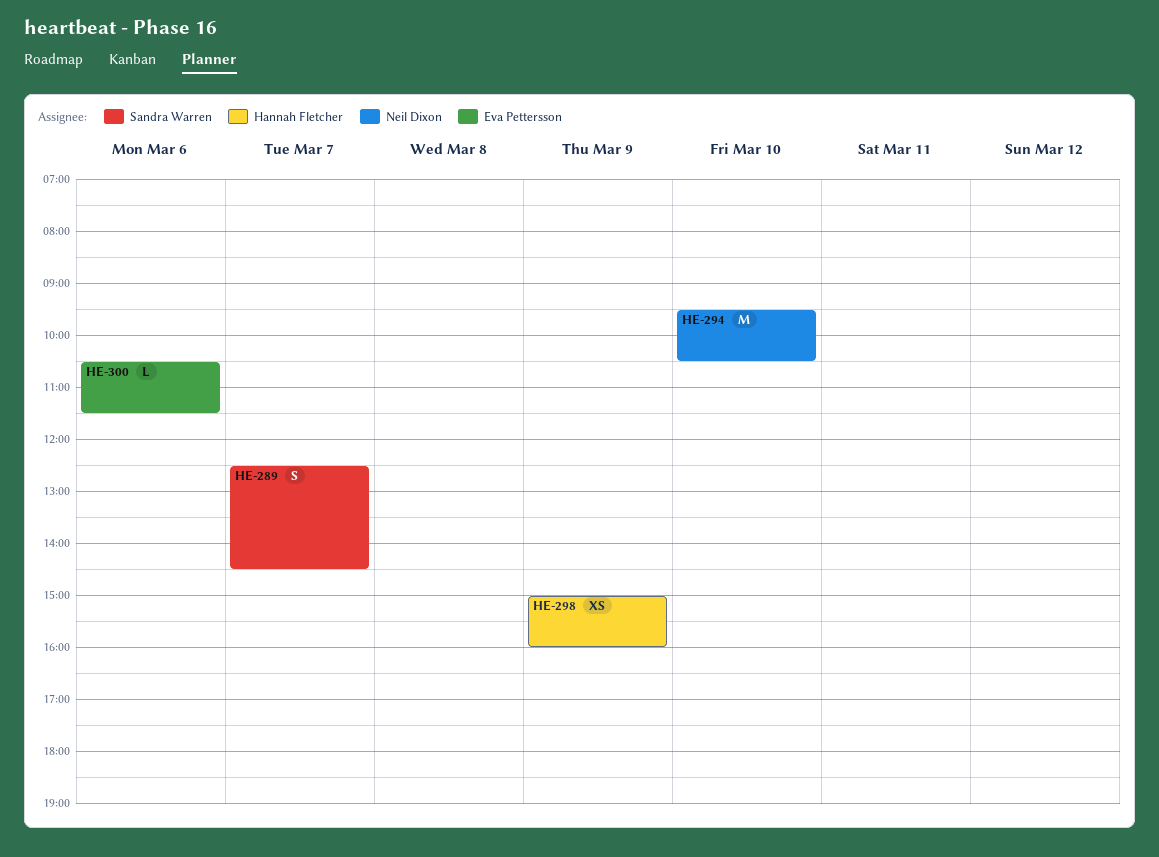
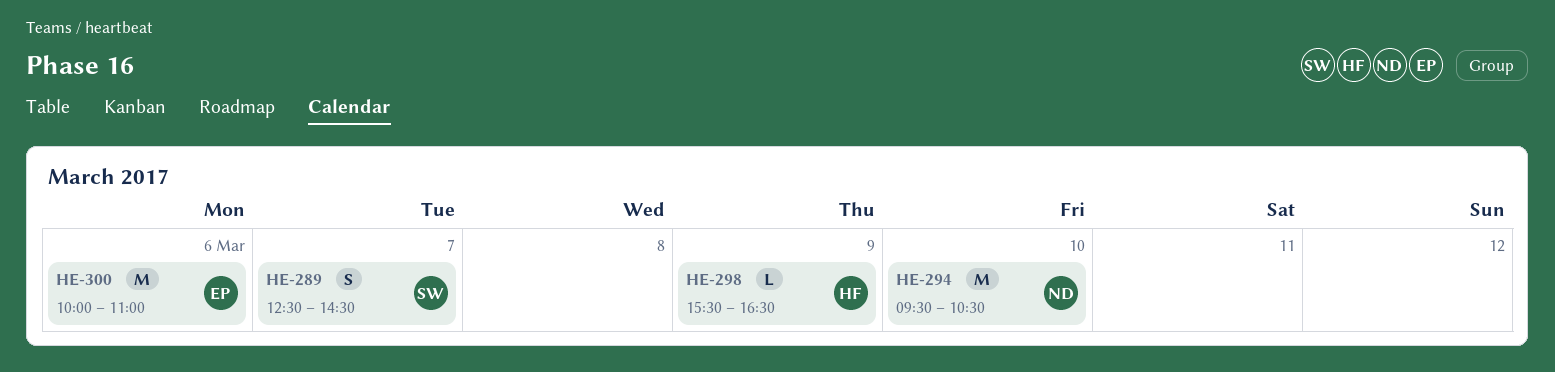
HE-298, estimate: XS -> L
HE-298, begins: 15:00 -> 15:30
HE-298, ends: 16:00 -> 16:30
HE-300, estimate: L -> M
HE-300, begins: 10:30 -> 10:00
HE-300, ends: 11:30 -> 11:00

